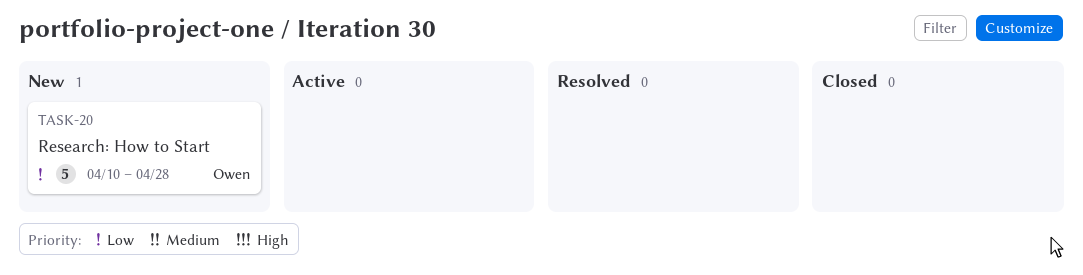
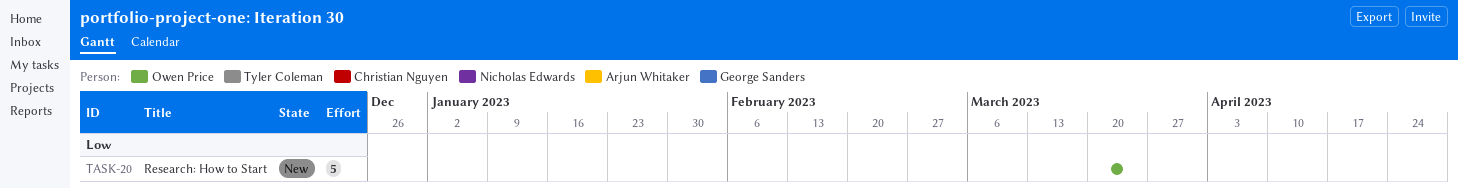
TASK-20, start: Apr 10 -> Mar 20
TASK-20, due: Apr 28 -> Mar 24

